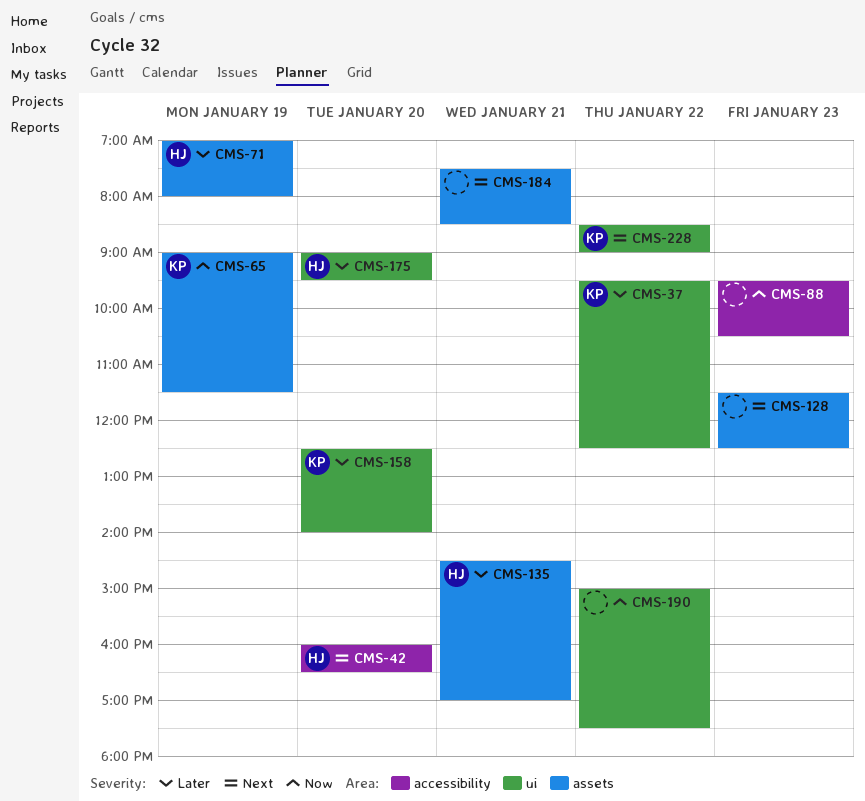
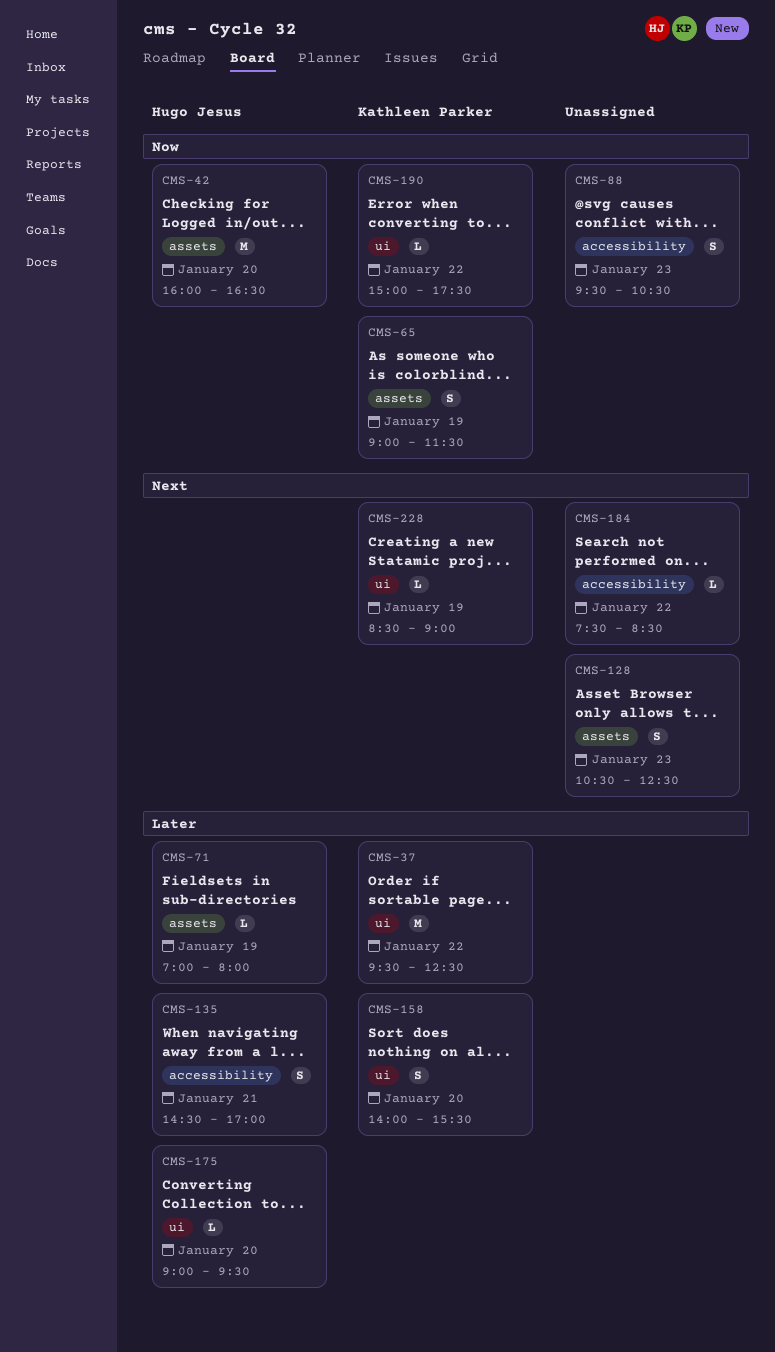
CMS-42, priority: Next -> Now
CMS-42, label: accessibility -> assets
CMS-128, begins: 11:30 -> 10:30
CMS-135, label: assets -> accessibility
CMS-158, begins: 12:30 -> 14:00
CMS-158, ends: 14:00 -> 15:30
CMS-184, label: assets -> accessibility
CMS-184, day: Jan 21 -> Jan 22
CMS-190, owner: none -> Kathleen Parker
CMS-228, day: Jan 22 -> Jan 19

